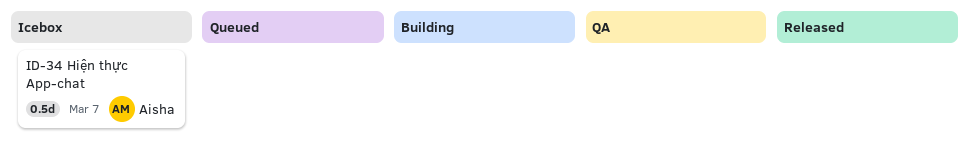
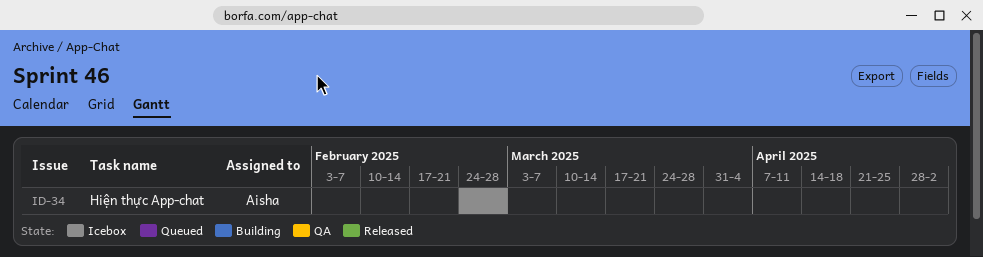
ID-34, due: Mar 7 -> Feb 28

